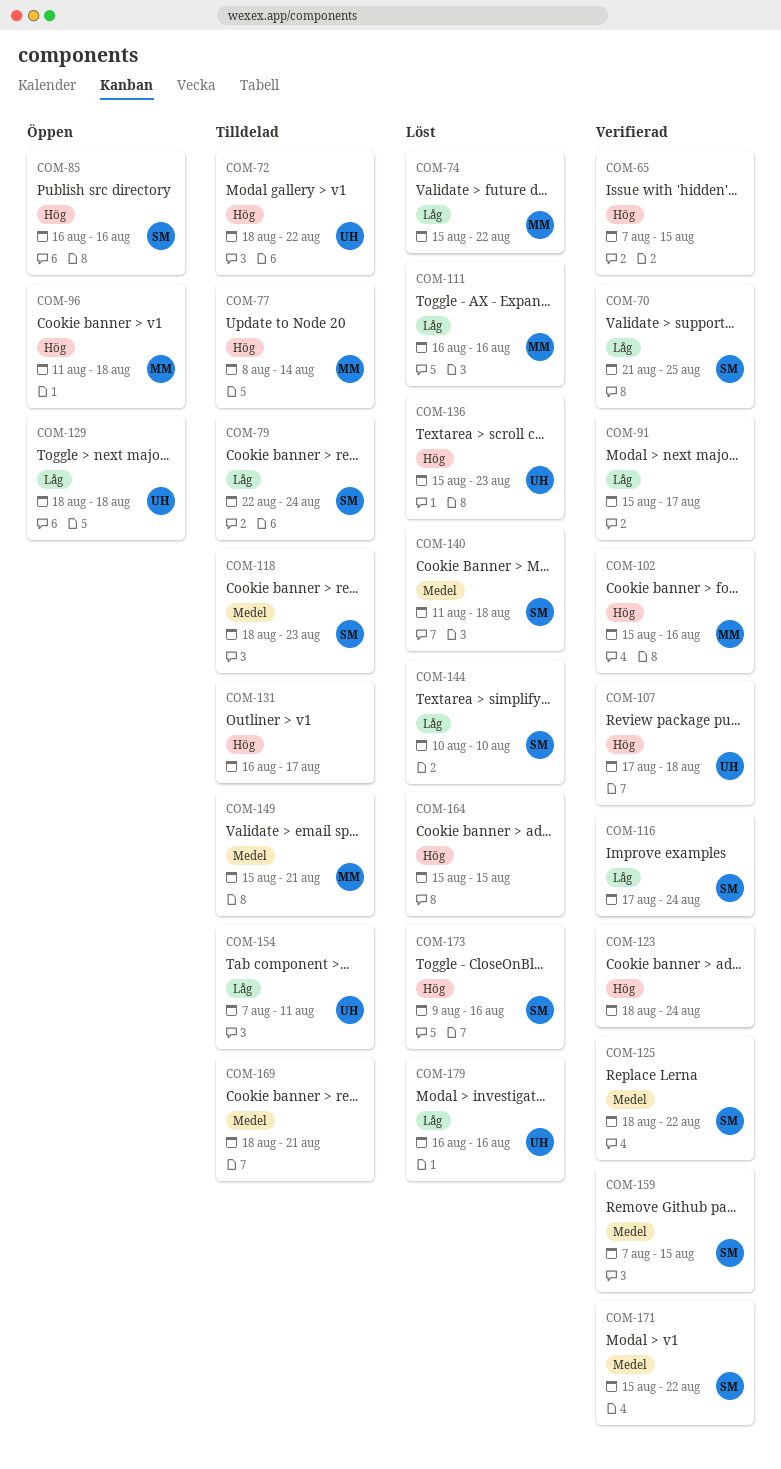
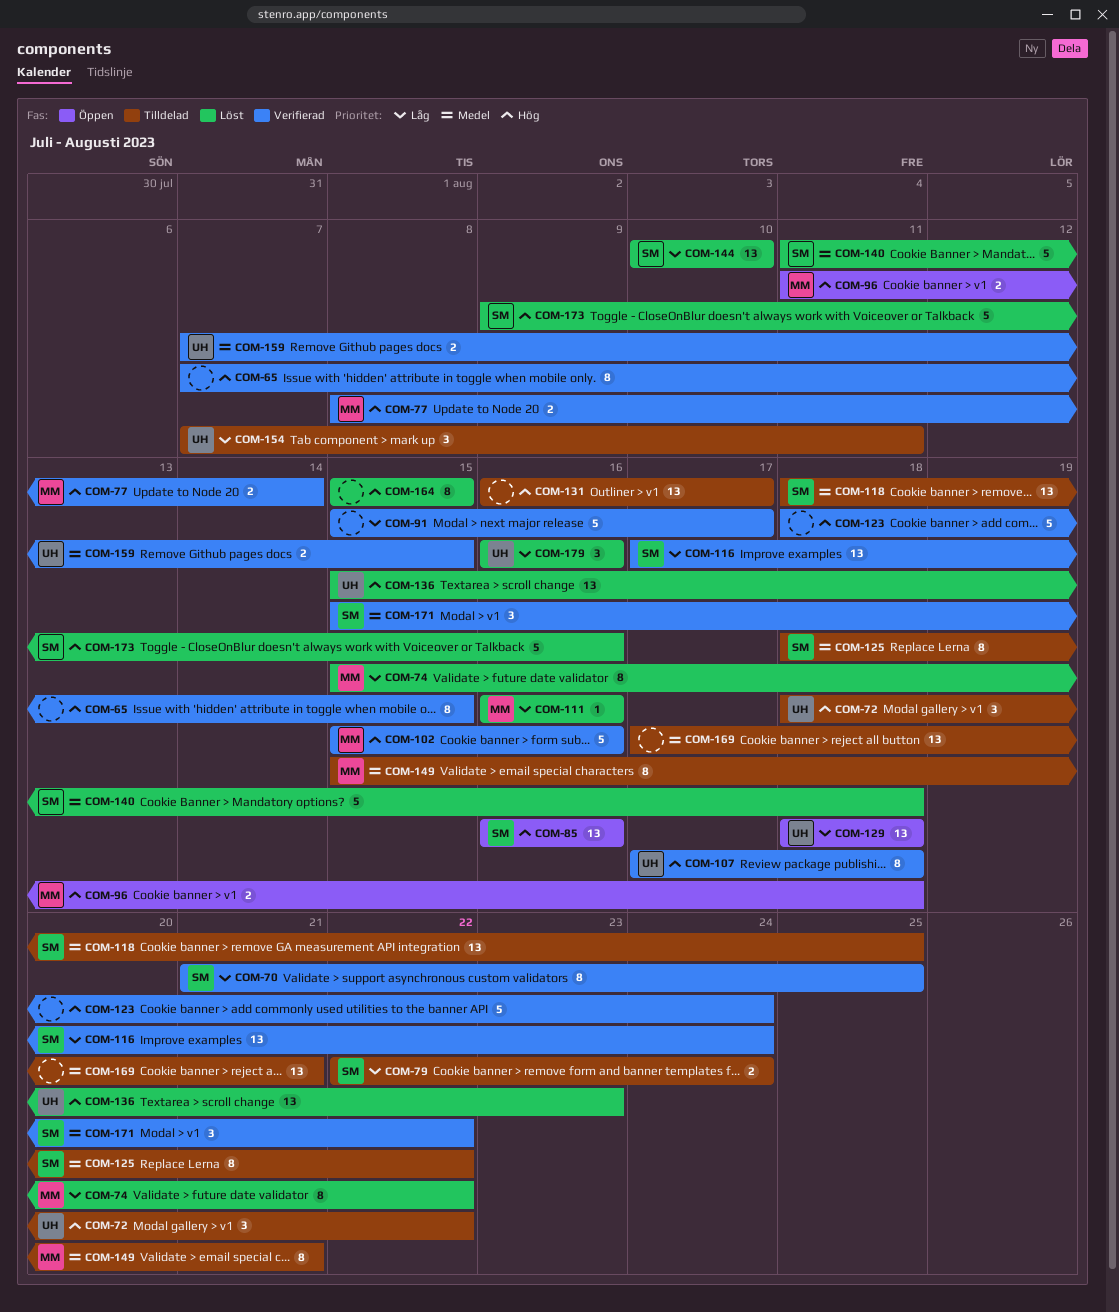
COM-77, status: Tilldelad -> Verifierad
COM-118, due: Aug 23 -> Aug 25
COM-125, status: Verifierad -> Tilldelad
COM-159, owner: SM -> UH
COM-169, start: Aug 18 -> Aug 17

